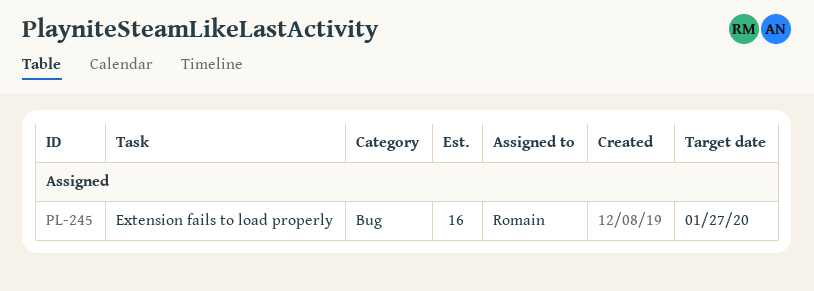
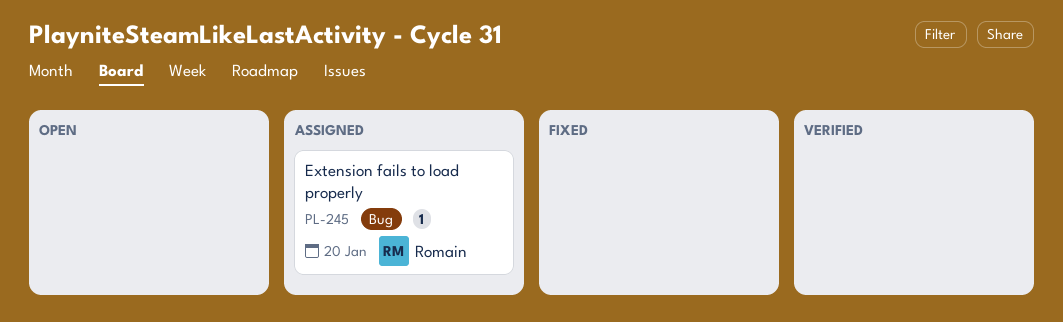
PL-245, estimate: 16 -> 1
PL-245, due: Jan 27 -> Jan 20

